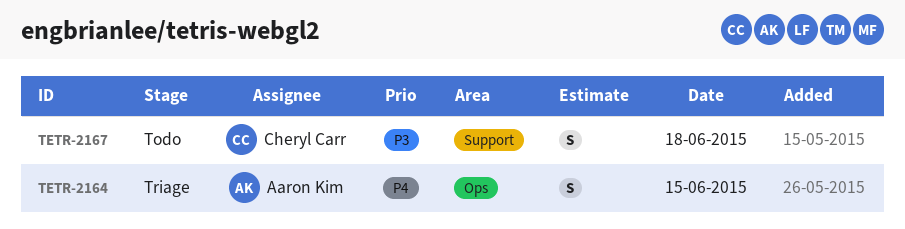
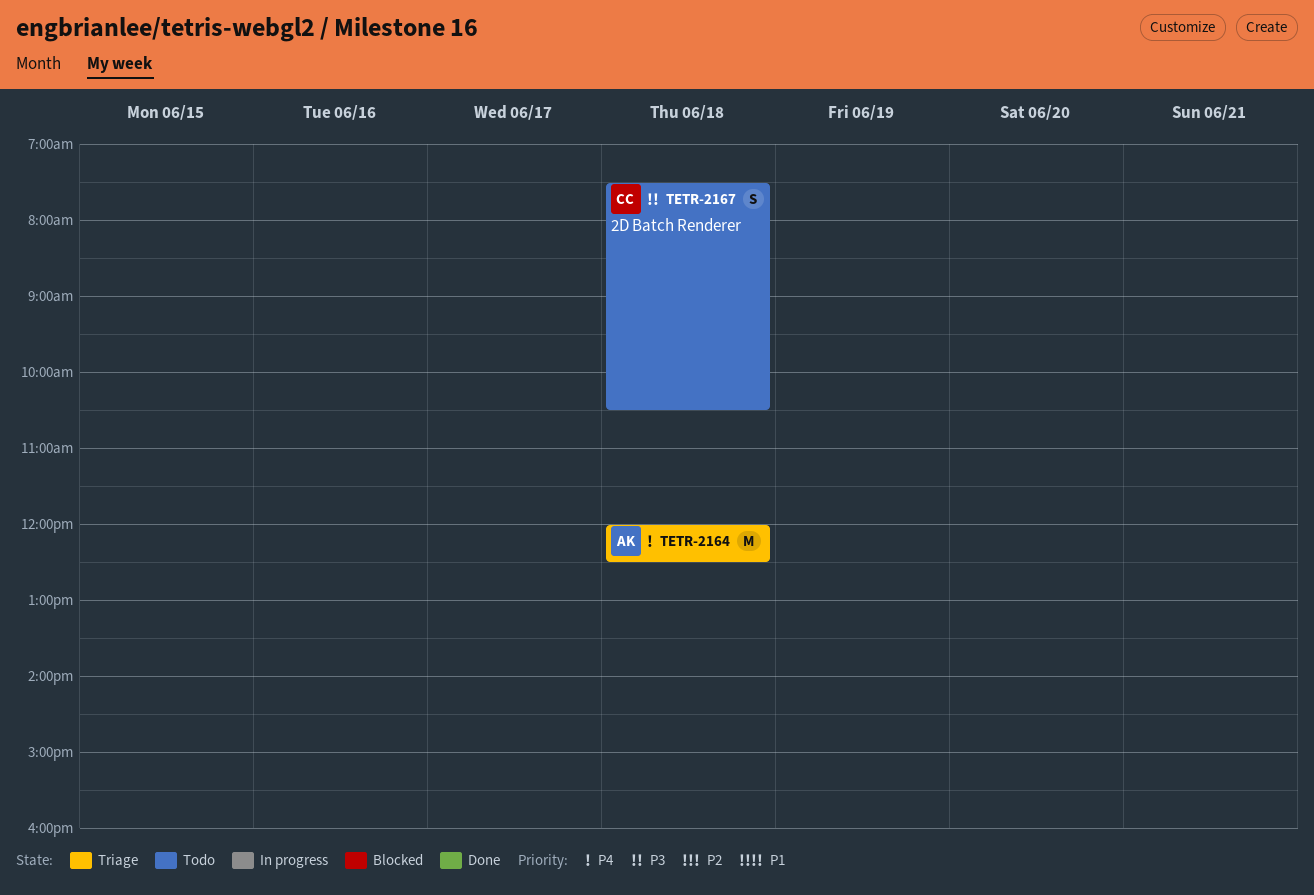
TETR-2164, estimate: S -> M
TETR-2164, day: Jun 15 -> Jun 18

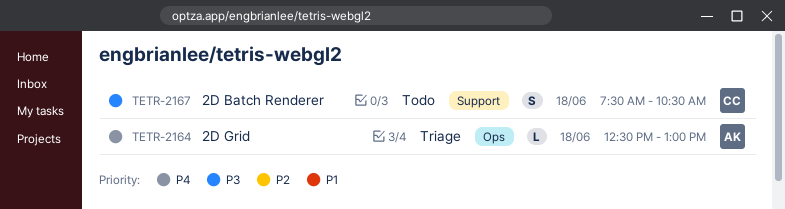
TETR-2164, estimate: M -> L
TETR-2164, begins: 12:00 -> 12:30
TETR-2164, ends: 12:30 -> 13:00

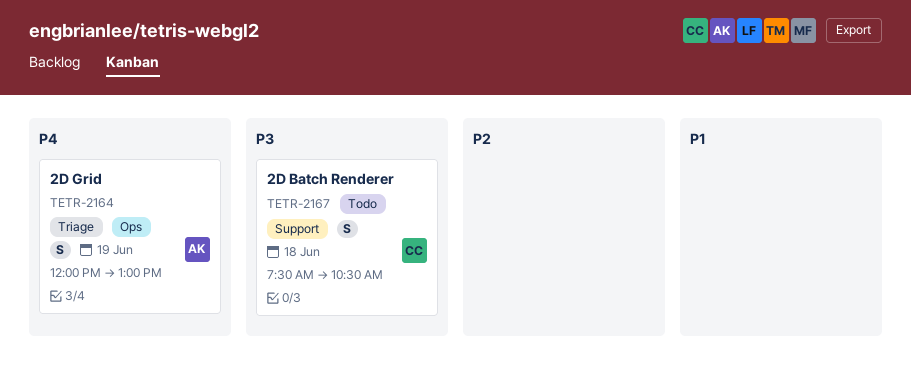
TETR-2164, estimate: L -> S
TETR-2164, day: Jun 18 -> Jun 19
TETR-2164, begins: 12:30 -> 12:00

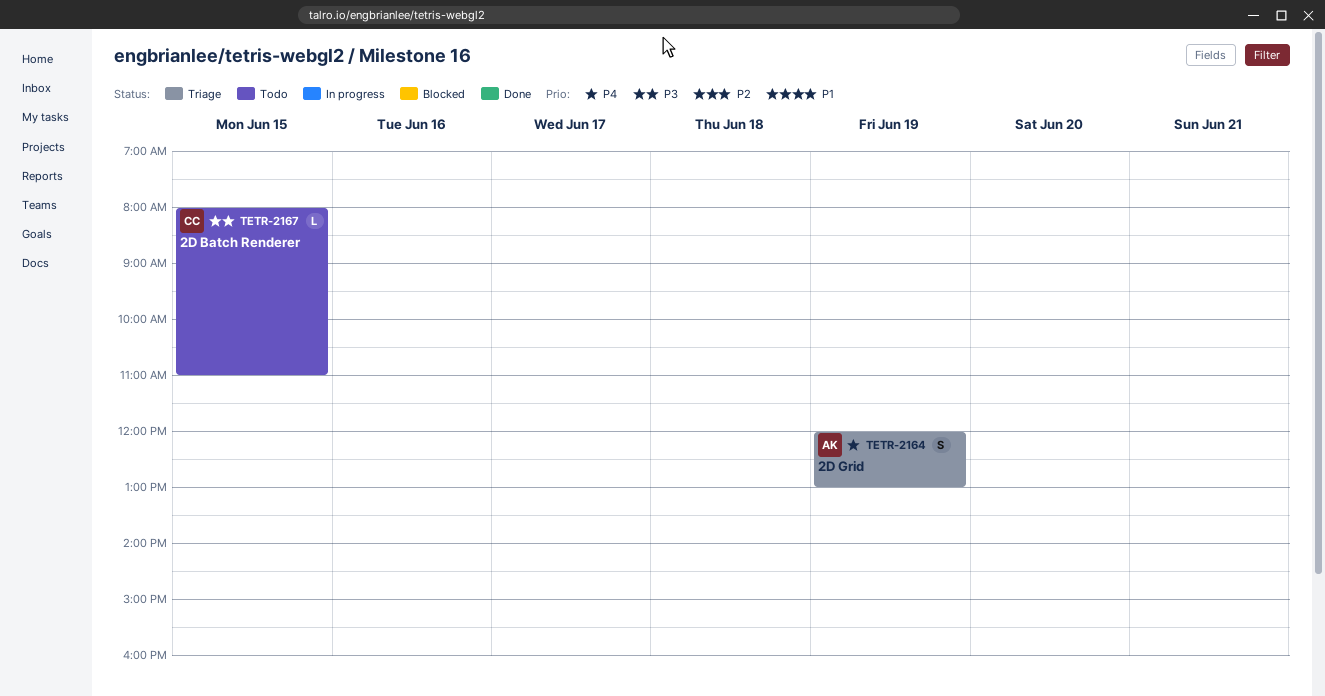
TETR-2167, estimate: S -> L
TETR-2167, day: Jun 18 -> Jun 15
TETR-2167, begins: 07:30 -> 08:00
TETR-2167, ends: 10:30 -> 11:00

